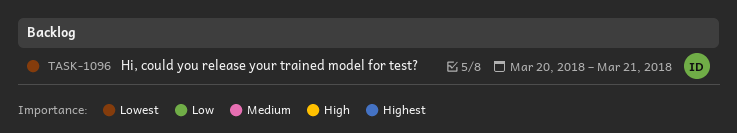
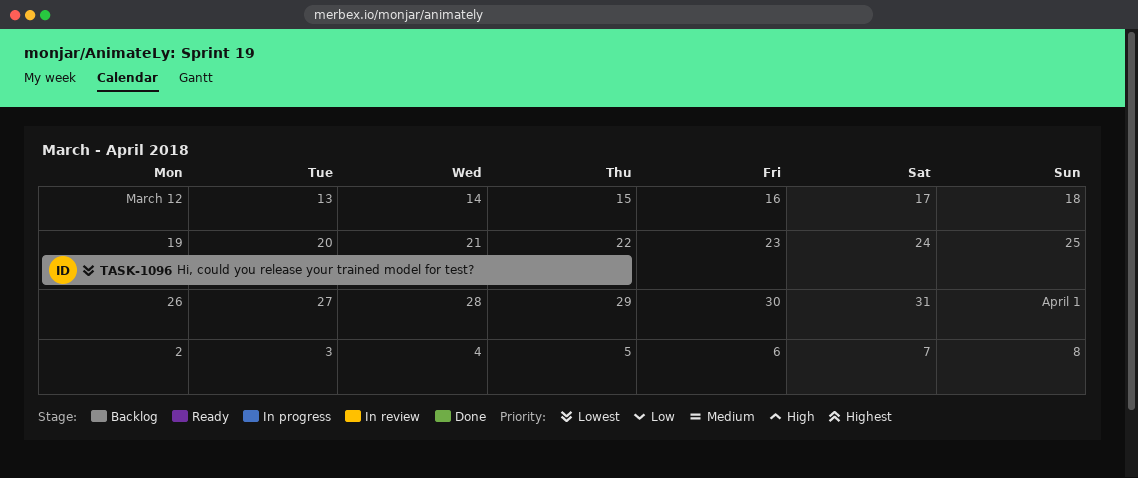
TASK-1096, start: Mar 20 -> Mar 19
TASK-1096, due: Mar 21 -> Mar 22

